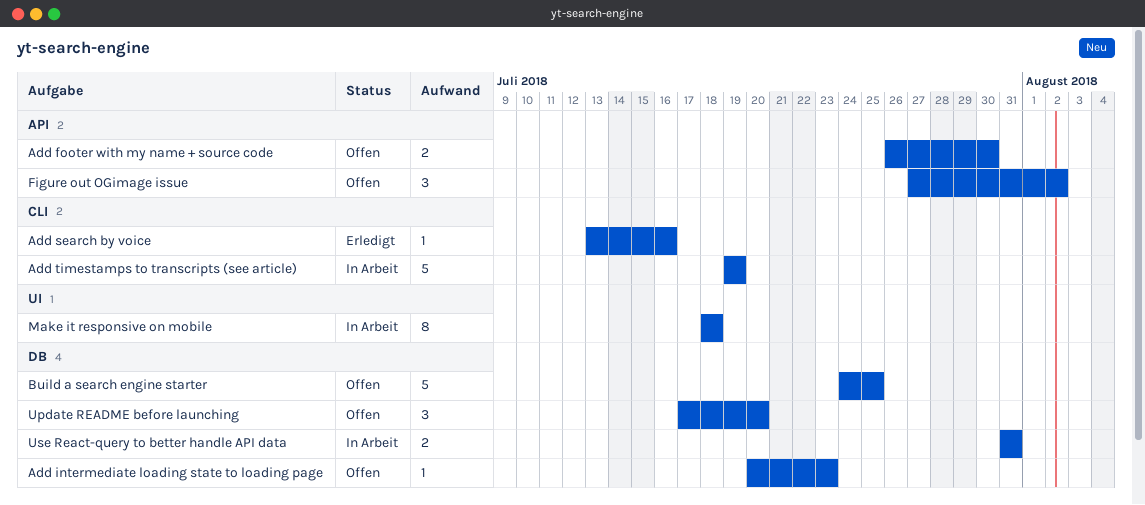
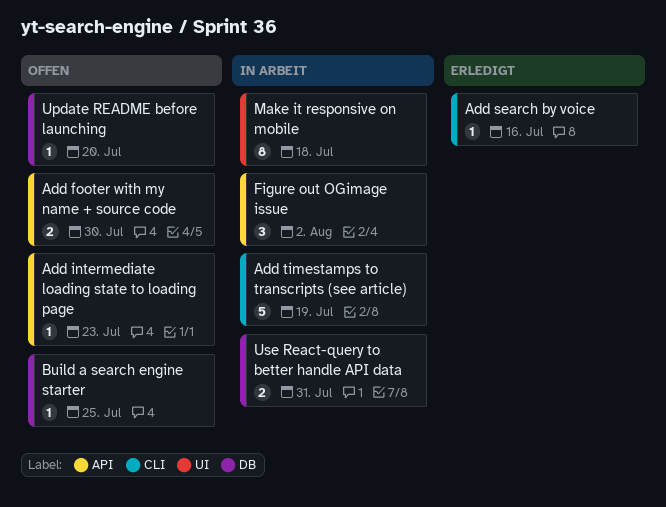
Add intermediate loading state to loading page, label: DB -> API
Build a search engine starter, estimate: 5 -> 1
Figure out OGimage issue, status: Offen -> In Arbeit
Update README before launching, estimate: 3 -> 1

